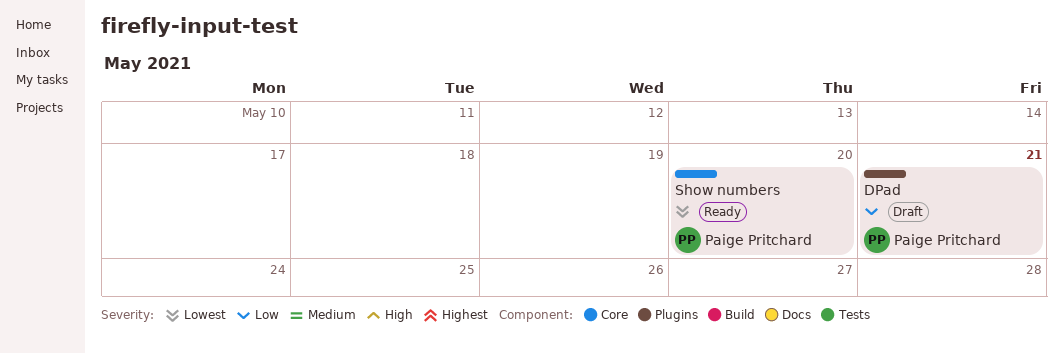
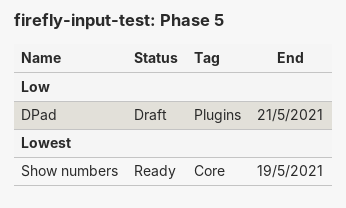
Show numbers, due: May 20 -> May 19

